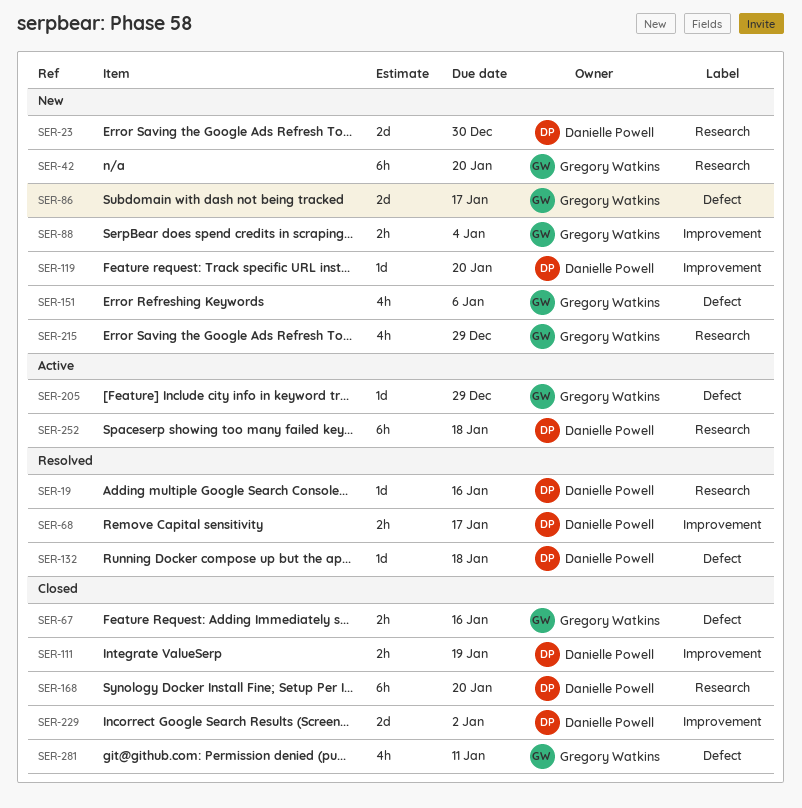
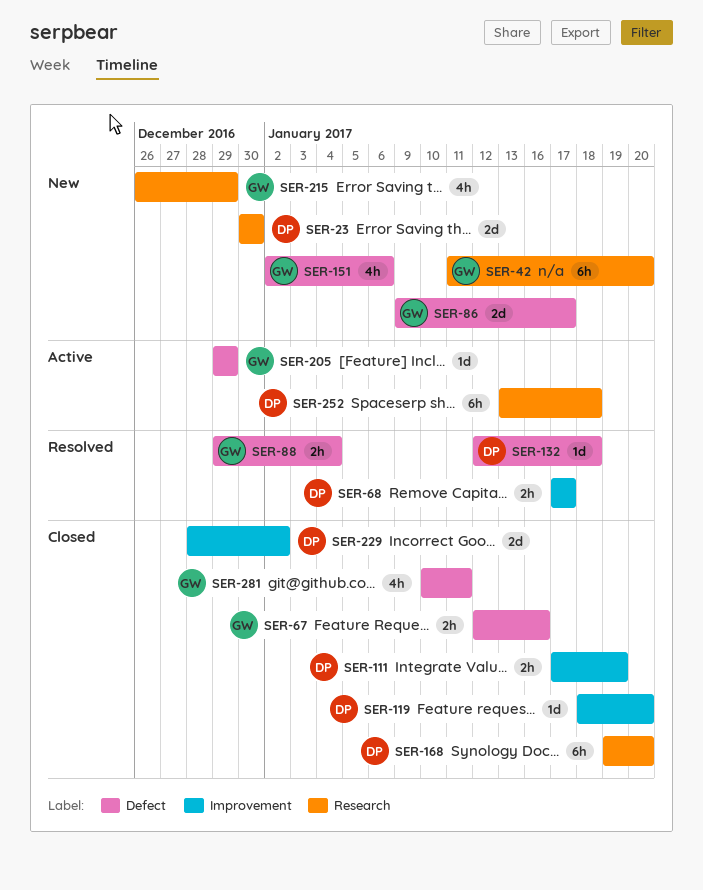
SER-19: present -> none
SER-88, status: New -> Resolved
SER-88, label: Improvement -> Defect
SER-119, status: New -> Closed

